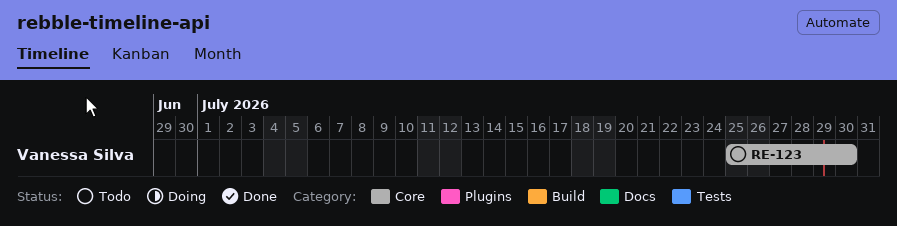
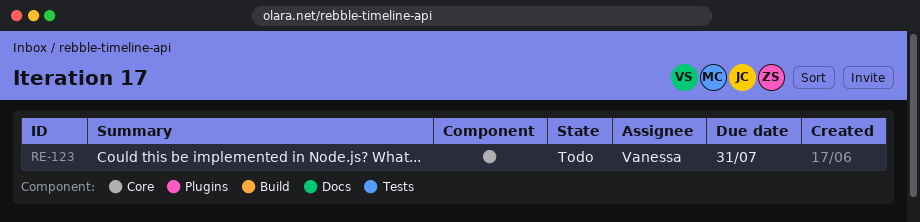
RE-123, due: Jul 30 -> Jul 31

